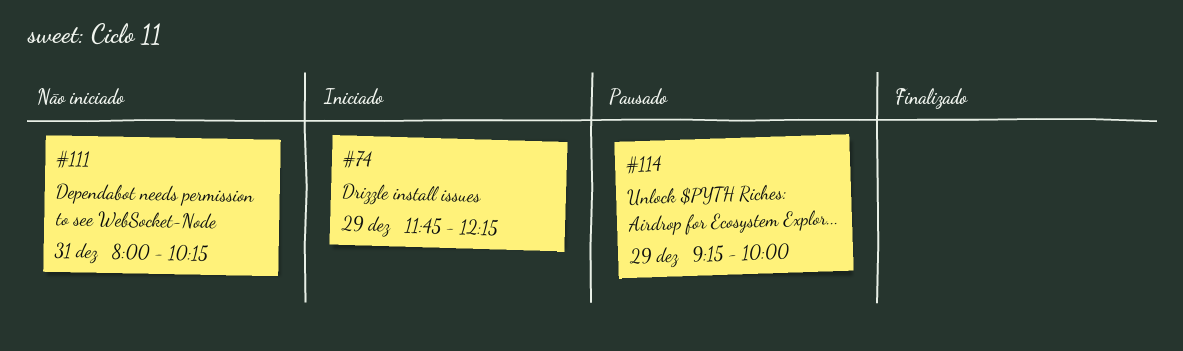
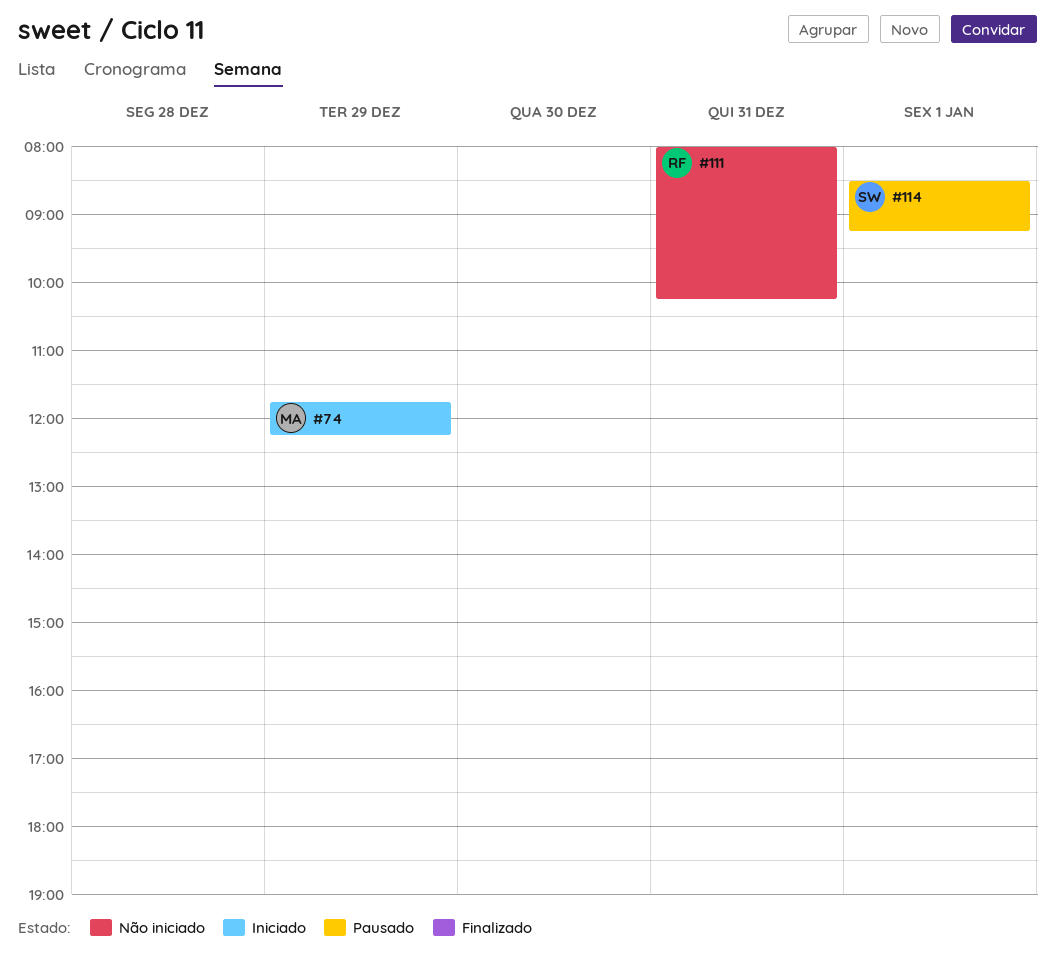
#114, day: Dec 29 -> Jan 1
#114, begins: 09:15 -> 08:30
#114, ends: 10:00 -> 09:15

